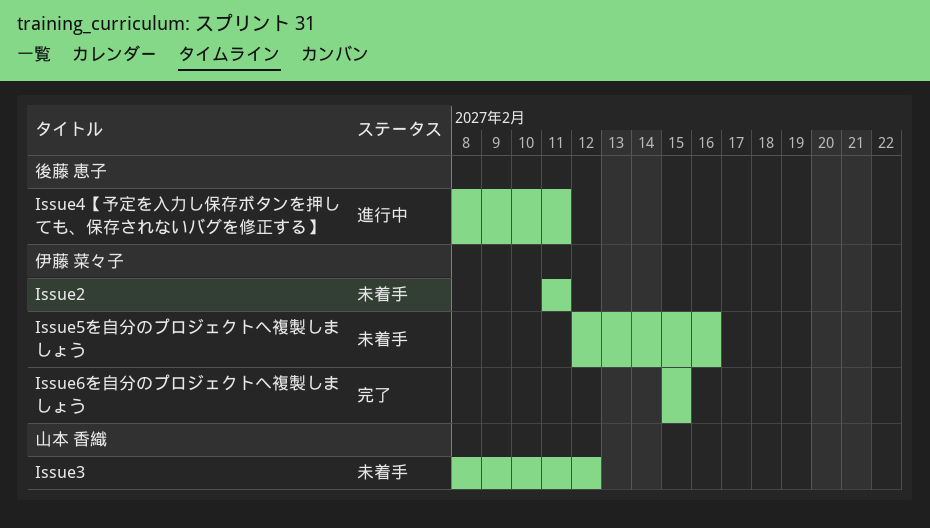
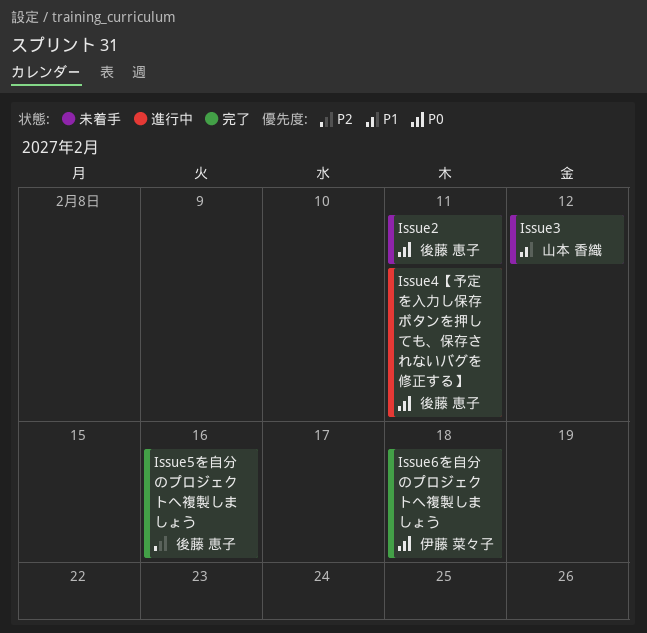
Issue2, owner: 伊藤 菜々子 -> 後藤 恵子
Issue5を自分のプロジェクトへ複製しましょう, status: 未着手 -> 完了
Issue5を自分のプロジェクトへ複製しましょう, owner: 伊藤 菜々子 -> 後藤 恵子
Issue6を自分のプロジェクトへ複製しましょう, due: Feb 15 -> Feb 18

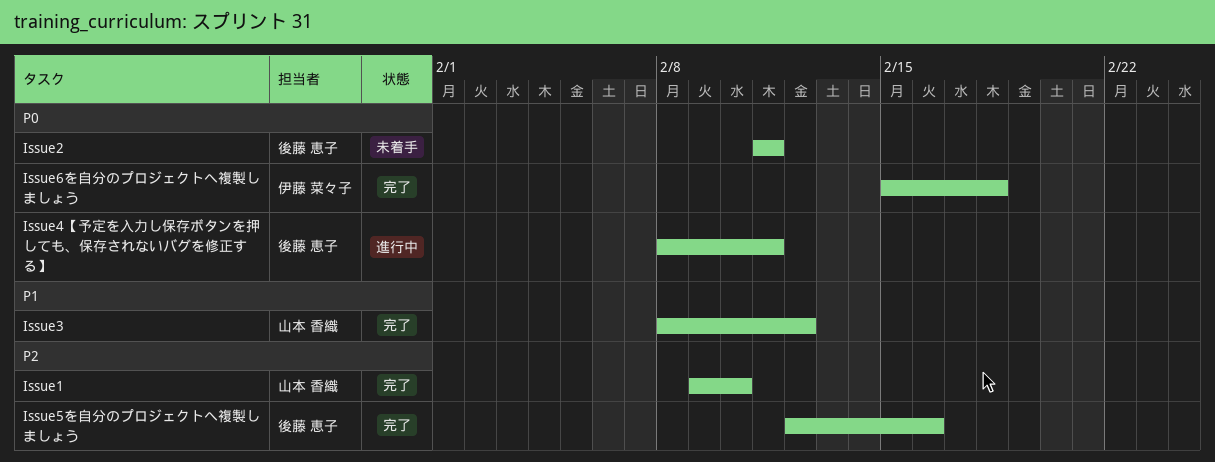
Issue1: none -> present
Issue3, status: 未着手 -> 完了

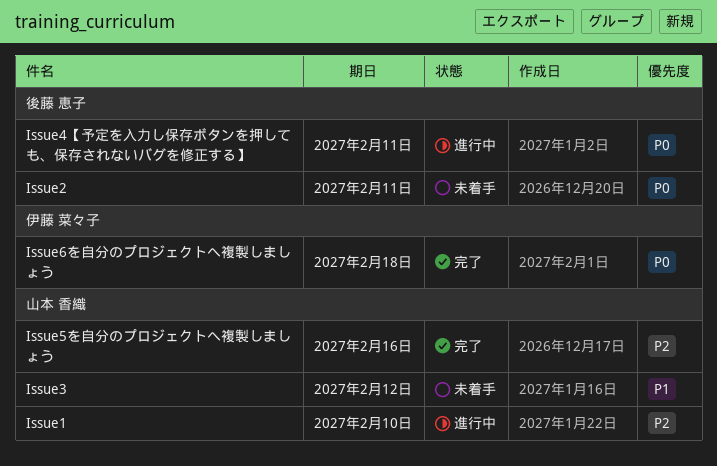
Issue1, status: 完了 -> 進行中
Issue3, status: 完了 -> 未着手
Issue5を自分のプロジェクトへ複製しましょう, owner: 後藤 恵子 -> 山本 香織

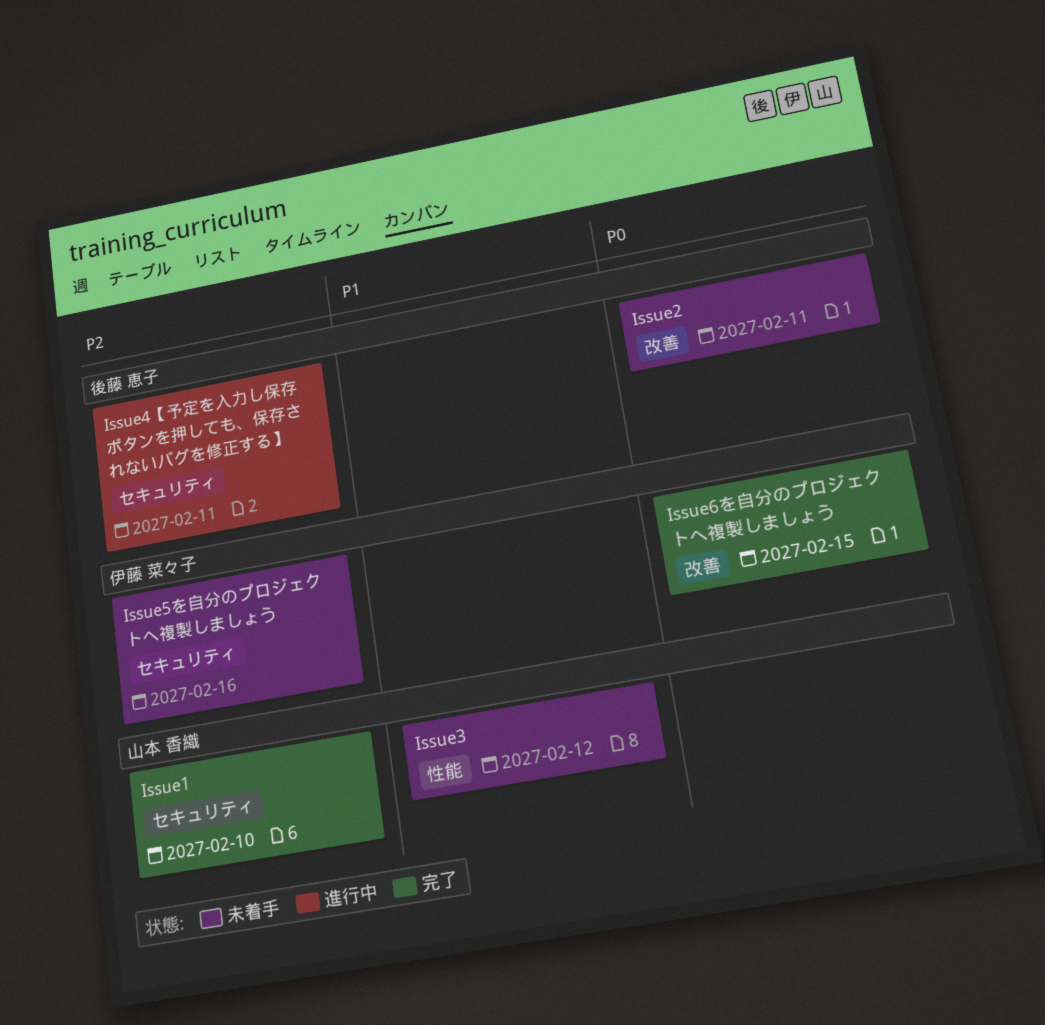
Issue1, status: 進行中 -> 完了
Issue4【予定を入力し保存ボタンを押しても、保存されないバグを修正する】, priority: P0 -> P2
Issue5を自分のプロジェクトへ複製しましょう, status: 完了 -> 未着手
Issue5を自分のプロジェクトへ複製しましょう, owner: 山本 香織 -> 伊藤 菜々子
Issue6を自分のプロジェクトへ複製しましょう, due: Feb 18 -> Feb 15

